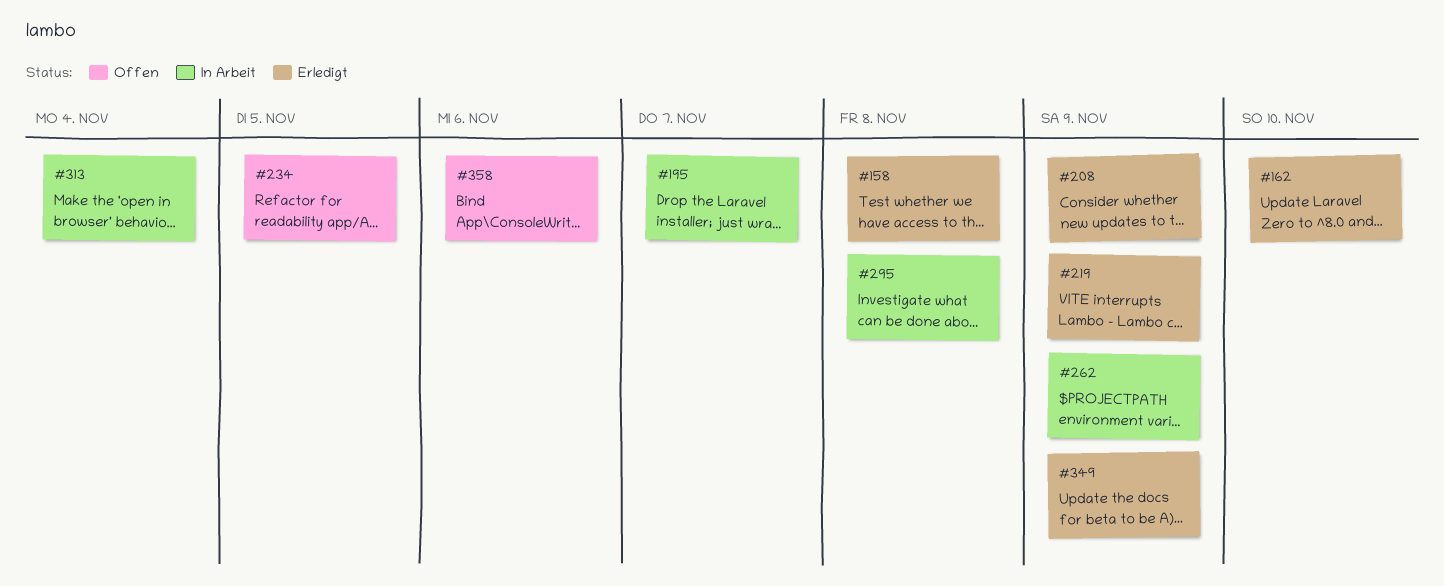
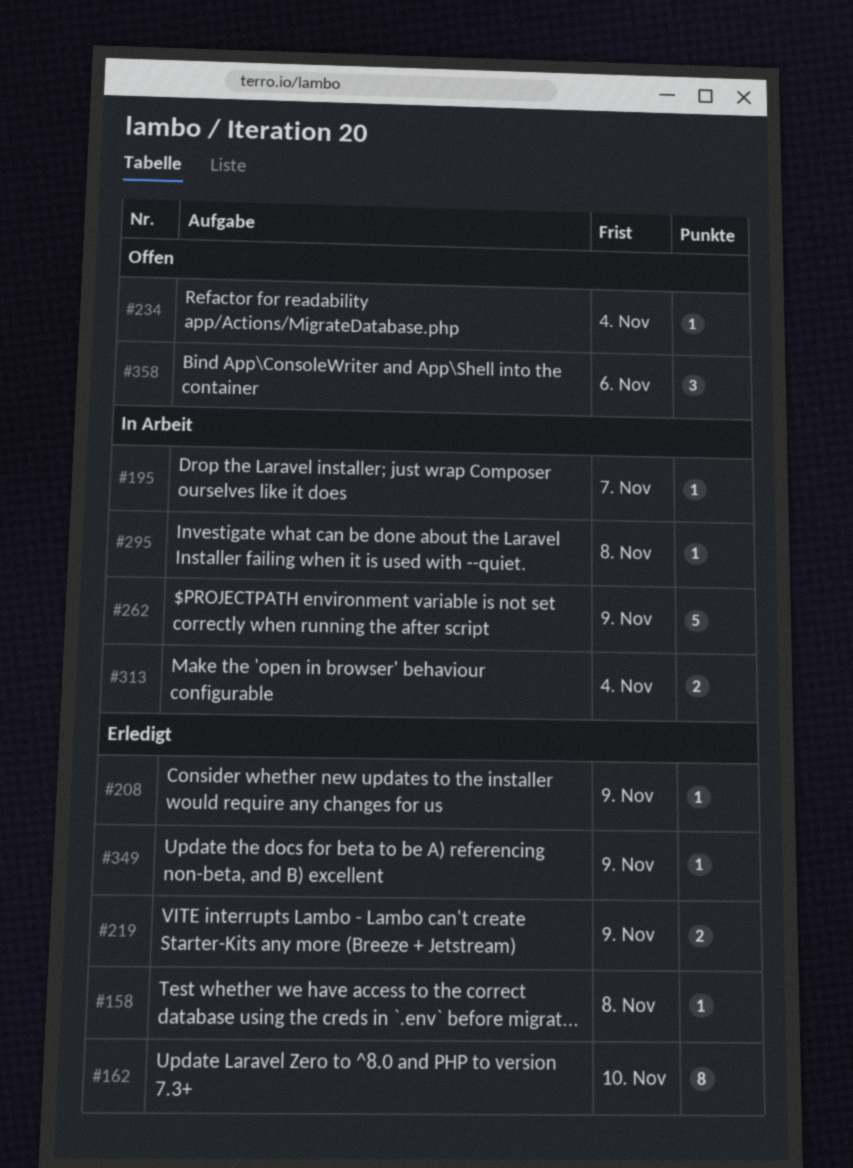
#234, due: Nov 5 -> Nov 4

